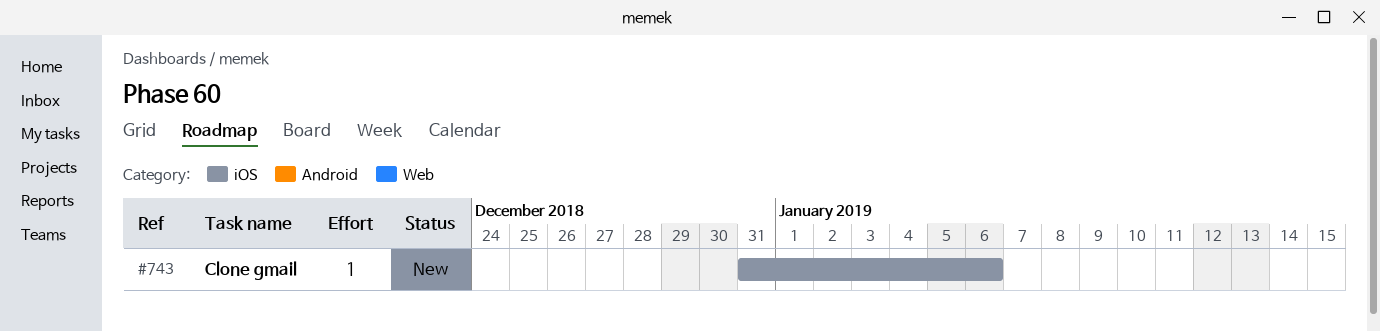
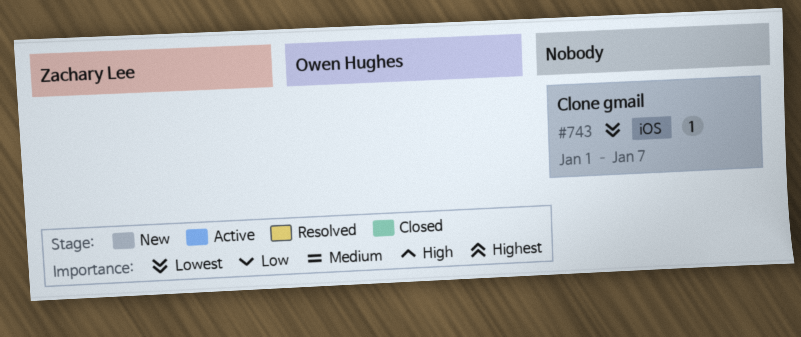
#743, start: Dec 31 -> Jan 1
#743, due: Jan 6 -> Jan 7

